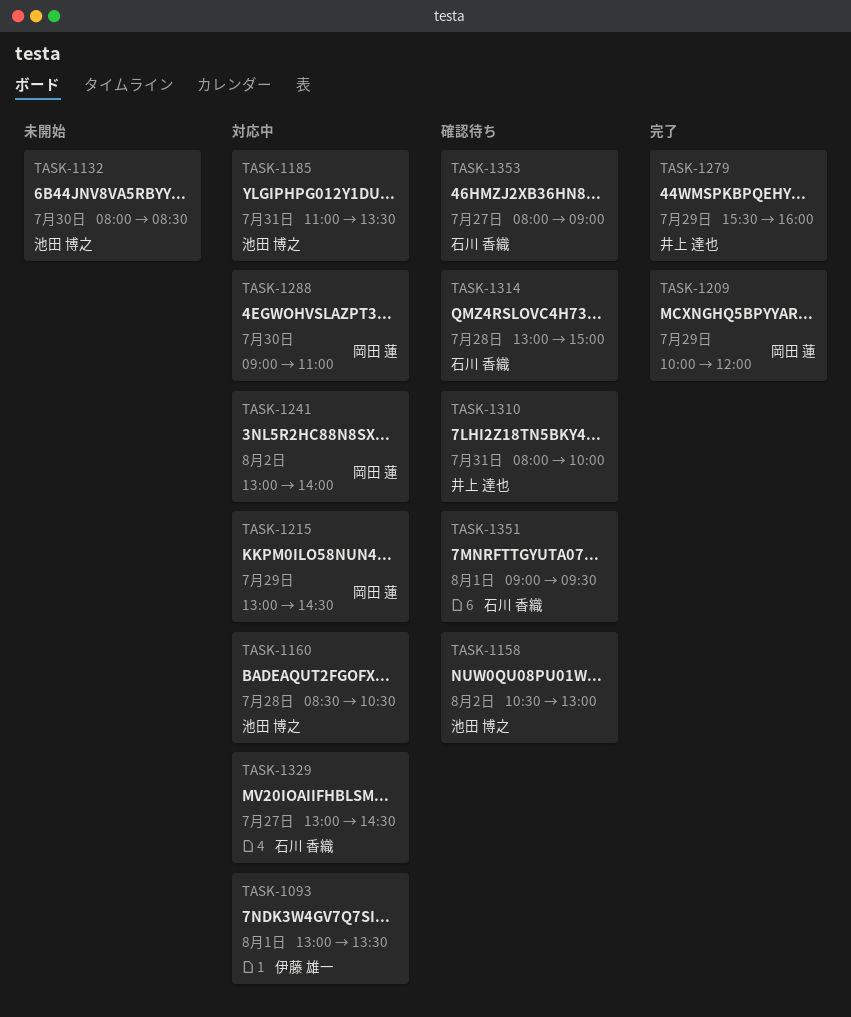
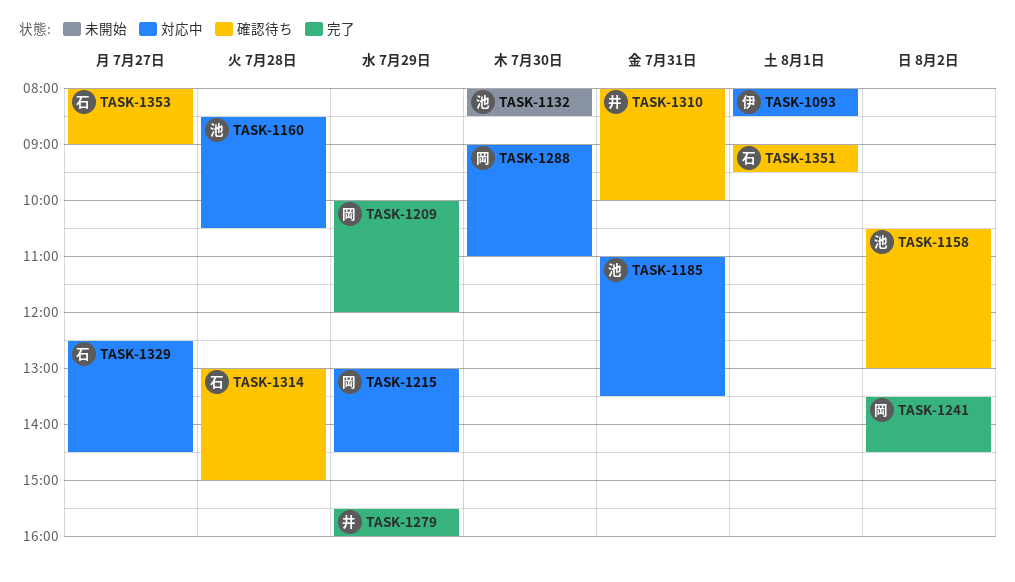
TASK-1093, begins: 13:00 -> 08:00
TASK-1093, ends: 13:30 -> 08:30
TASK-1241, status: 対応中 -> 完了
TASK-1241, begins: 13:00 -> 13:30
TASK-1241, ends: 14:00 -> 14:30
TASK-1329, begins: 13:00 -> 12:30

